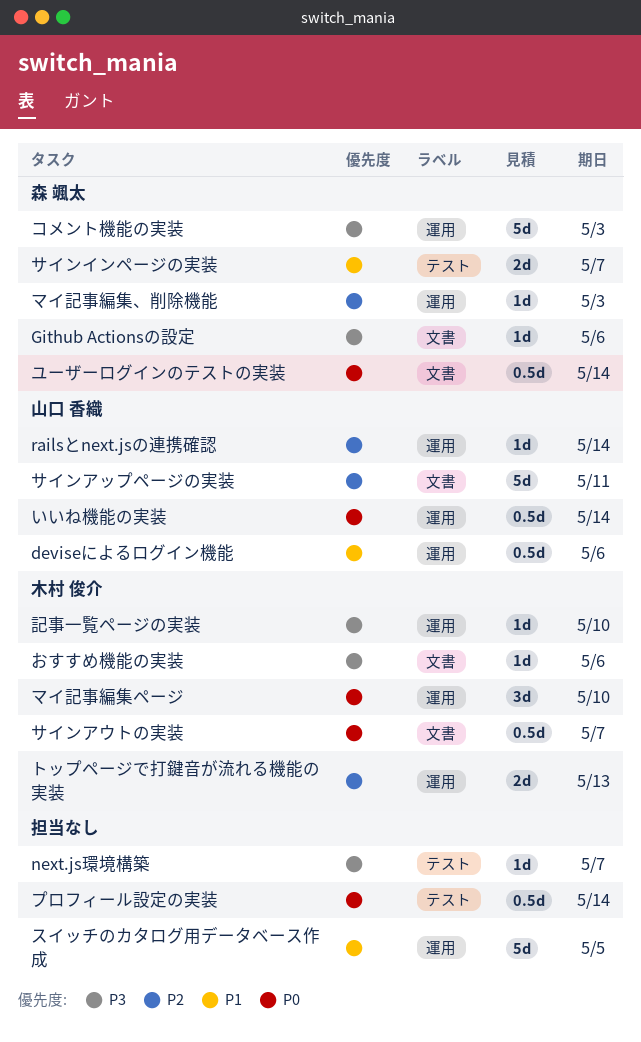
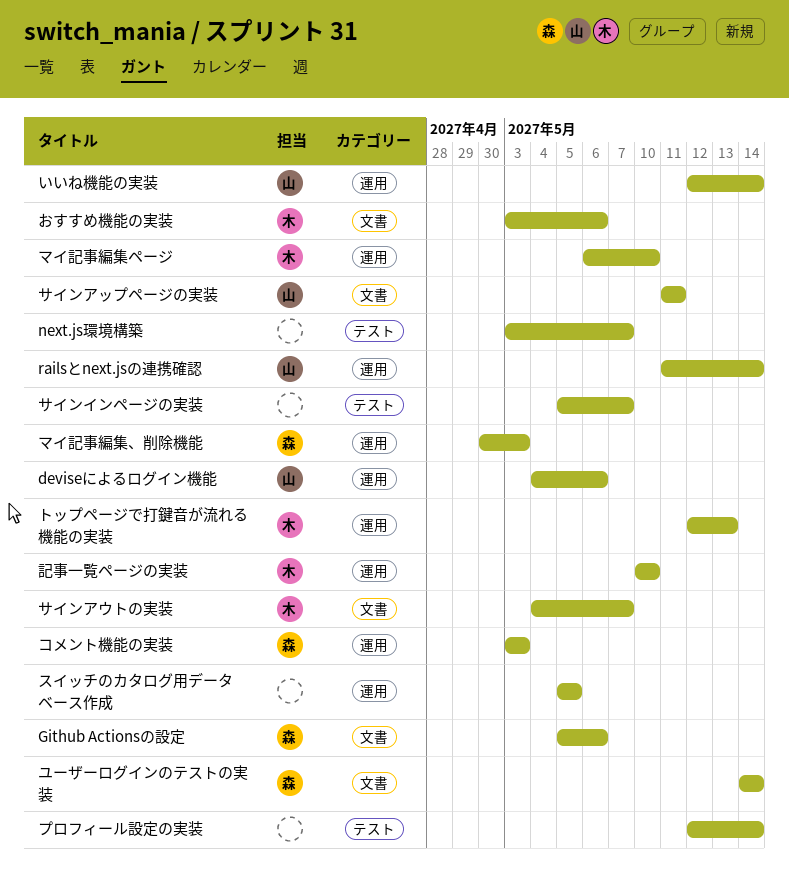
サインインページの実装, owner: 森 颯太 -> none

